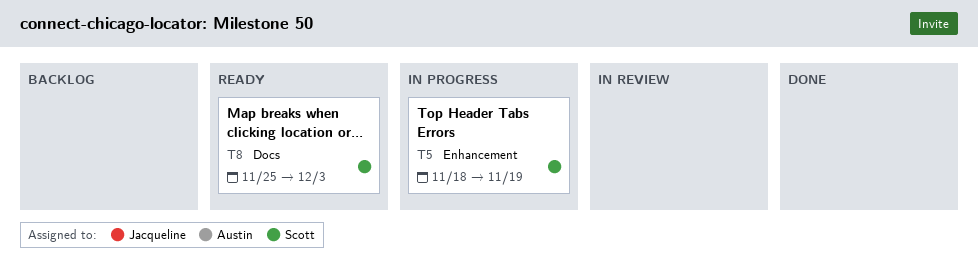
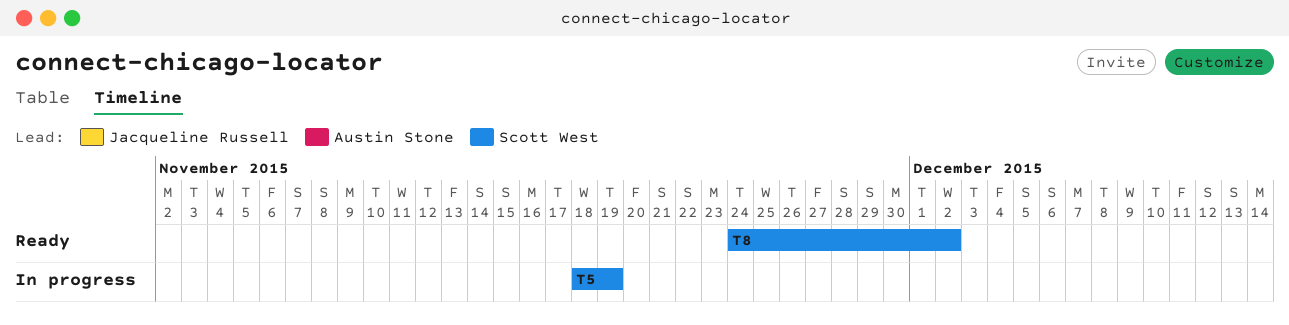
T8, start: Nov 25 -> Nov 24
T8, due: Dec 3 -> Dec 2

